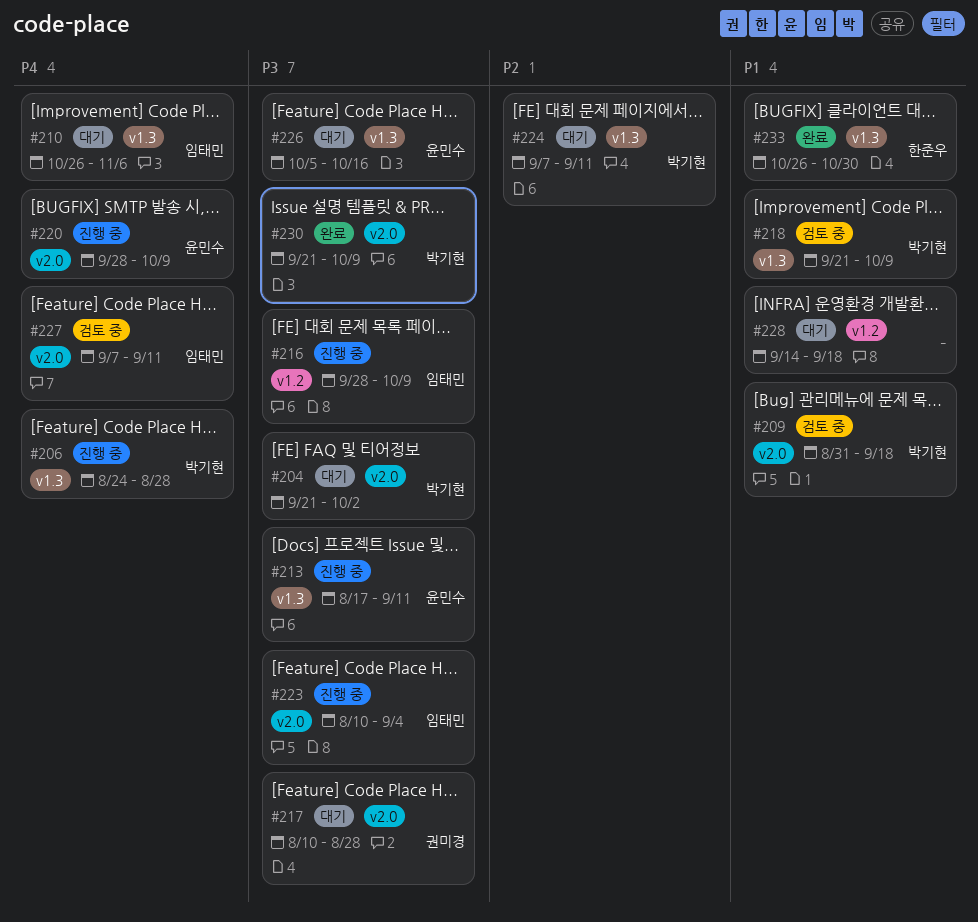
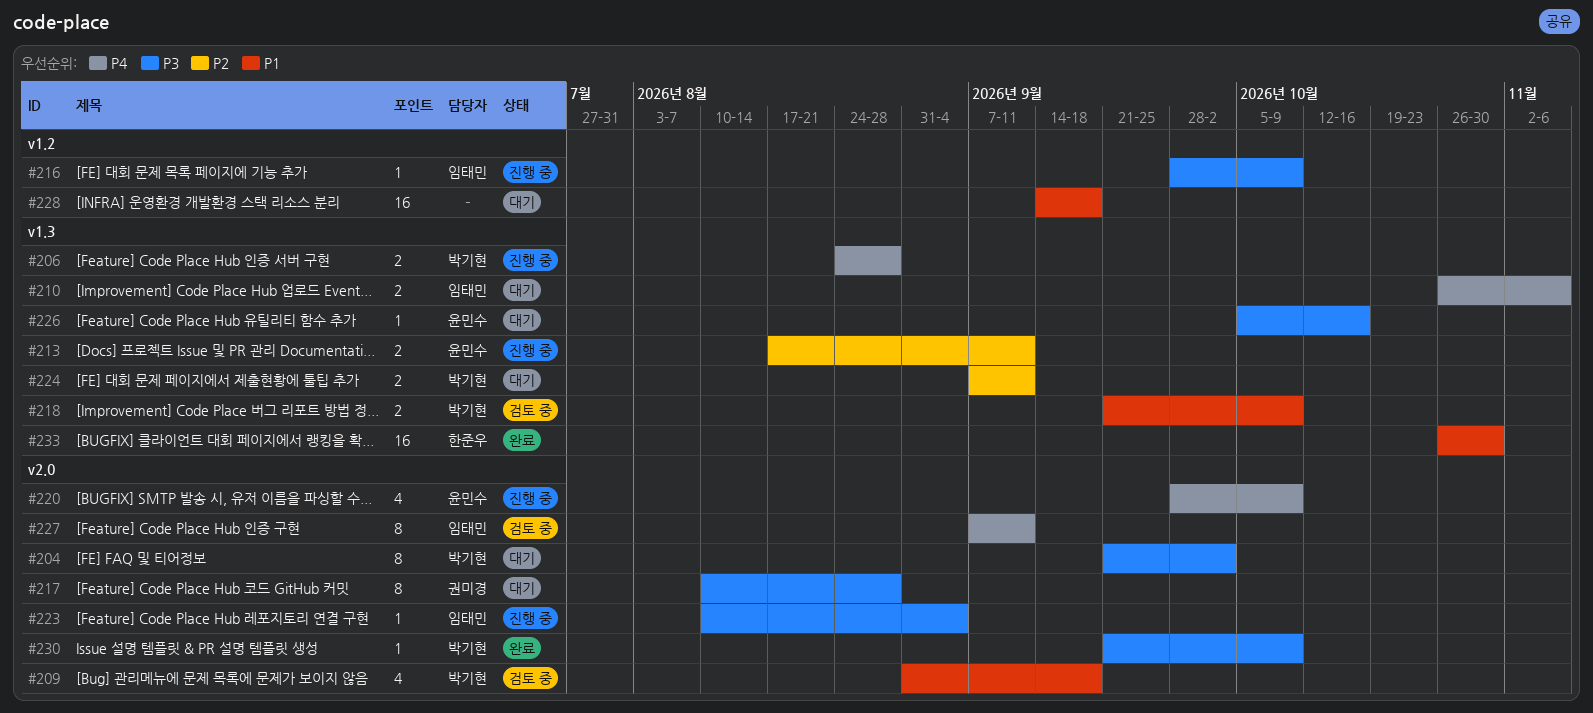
#213, priority: P3 -> P2

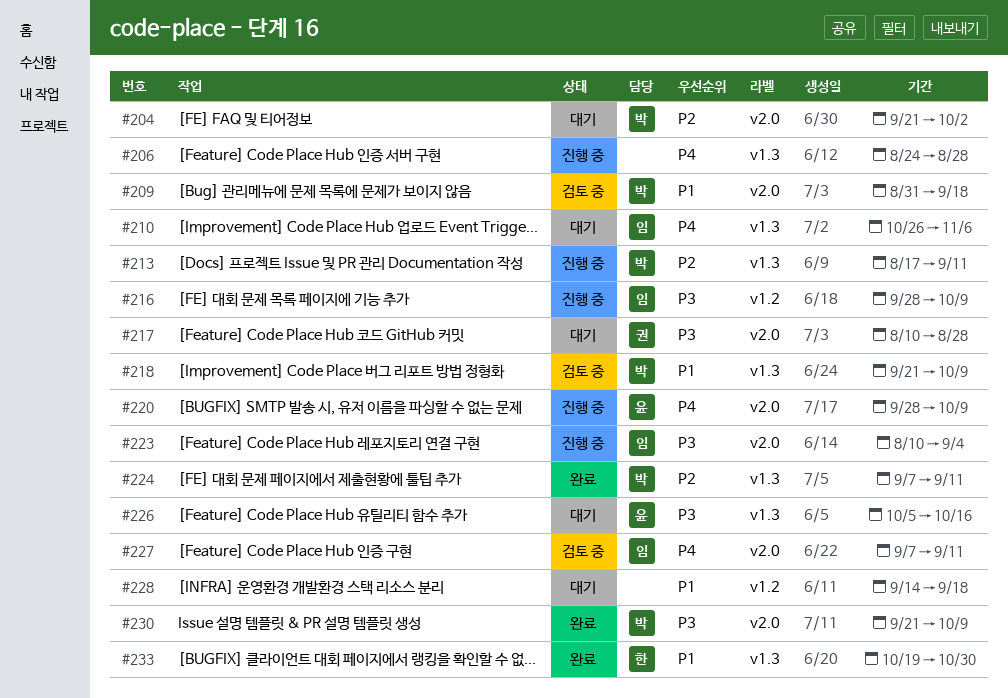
#204, priority: P3 -> P2
#206, owner: 박기현 -> none
#213, owner: 윤민수 -> 박기현
#224, status: 대기 -> 완료
#233, start: Oct 26 -> Oct 19

